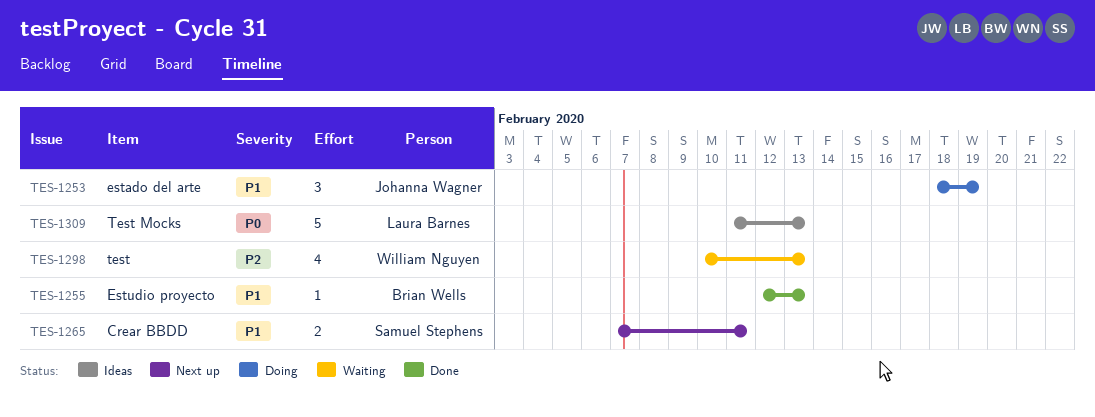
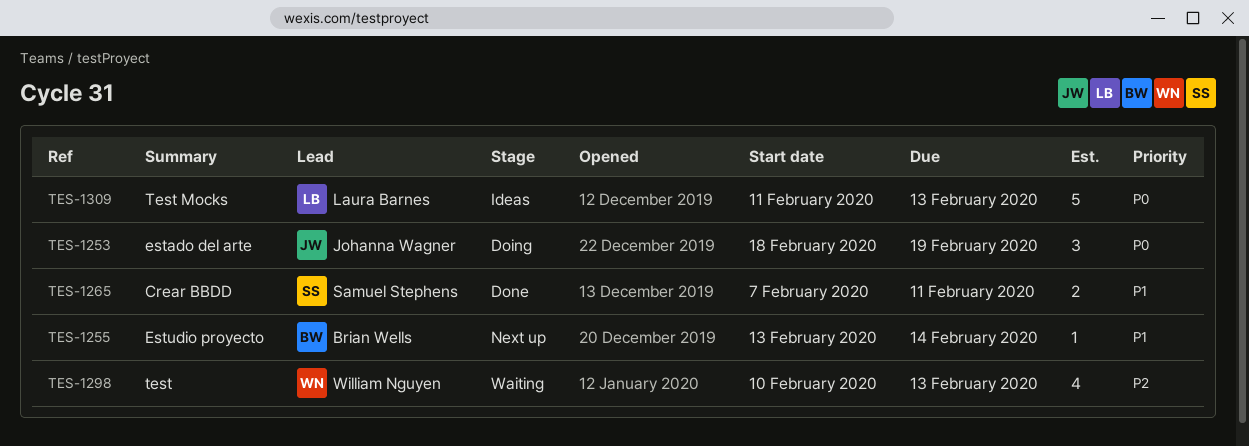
TES-1253, priority: P1 -> P0
TES-1255, status: Done -> Next up
TES-1255, start: Feb 12 -> Feb 13
TES-1255, due: Feb 13 -> Feb 14
TES-1265, status: Next up -> Done

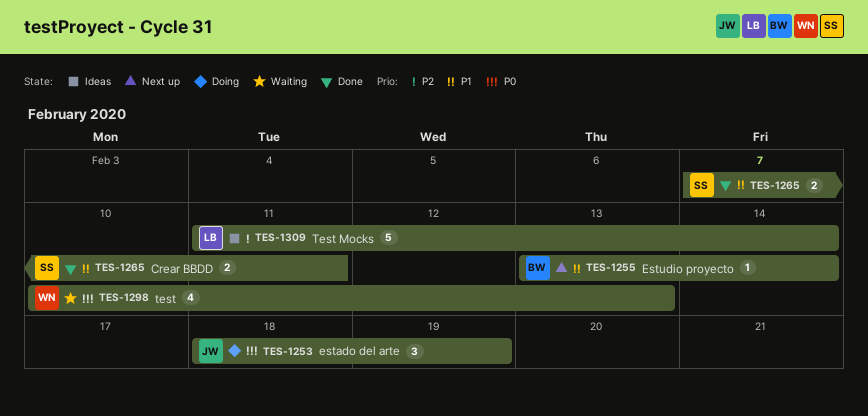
TES-1298, priority: P2 -> P0
TES-1309, priority: P0 -> P2
TES-1309, due: Feb 13 -> Feb 14

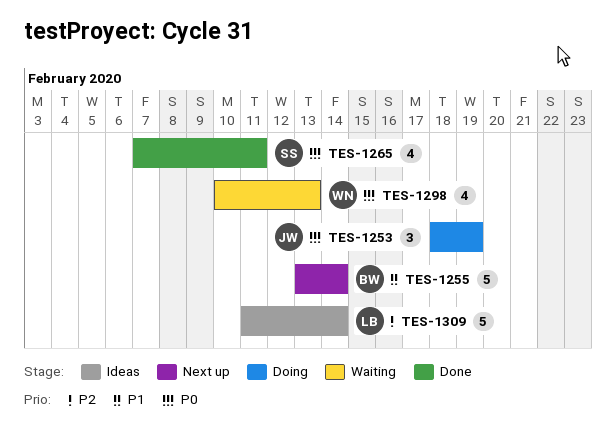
TES-1255, estimate: 1 -> 5
TES-1265, priority: P1 -> P0
TES-1265, estimate: 2 -> 4

